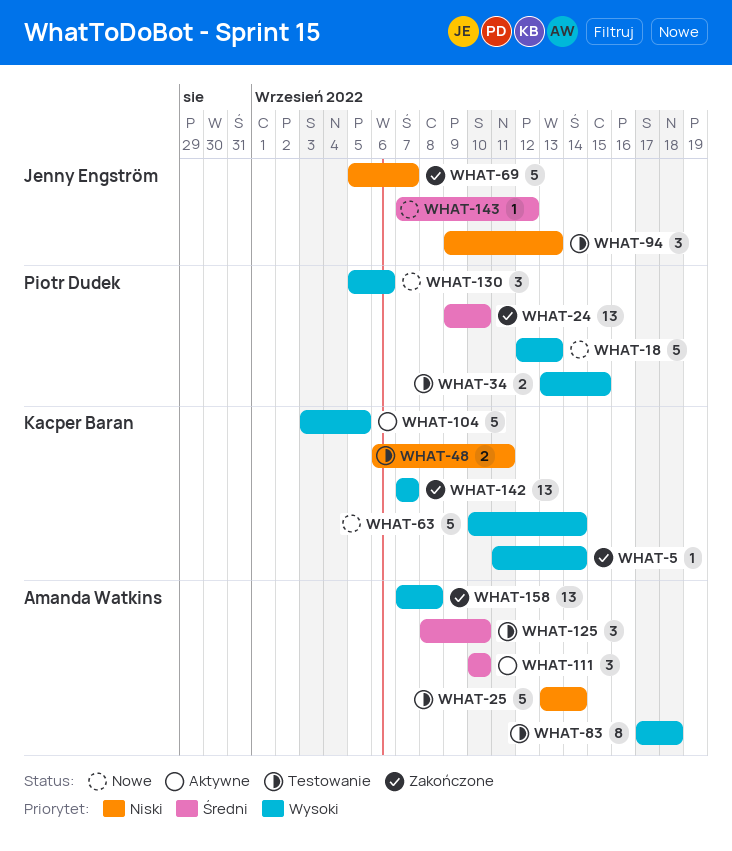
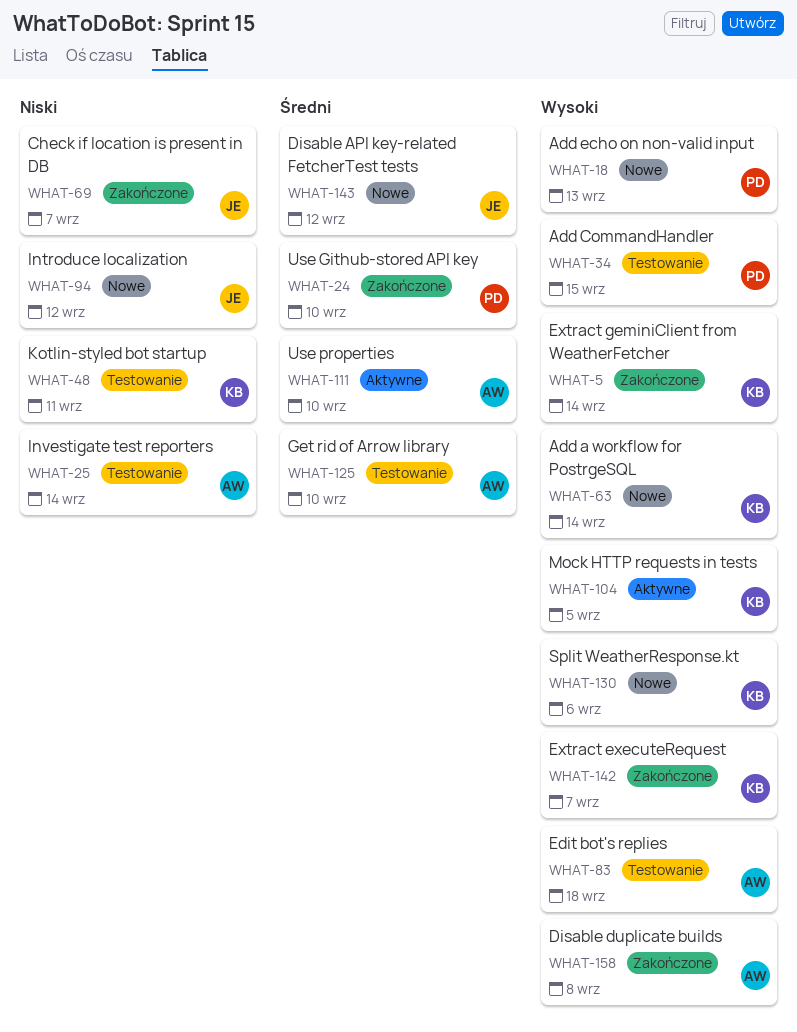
WHAT-94, status: Testowanie -> Nowe
WHAT-94, due: Sep 13 -> Sep 12
WHAT-130, owner: Piotr Dudek -> Kacper Baran

